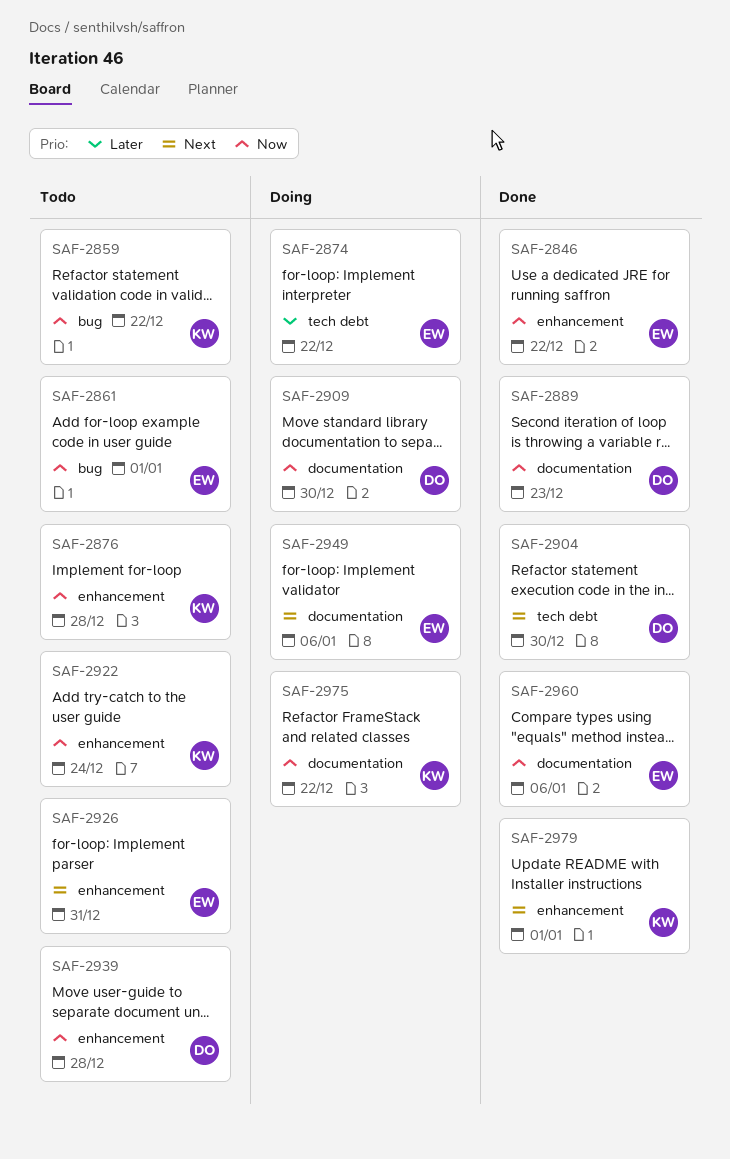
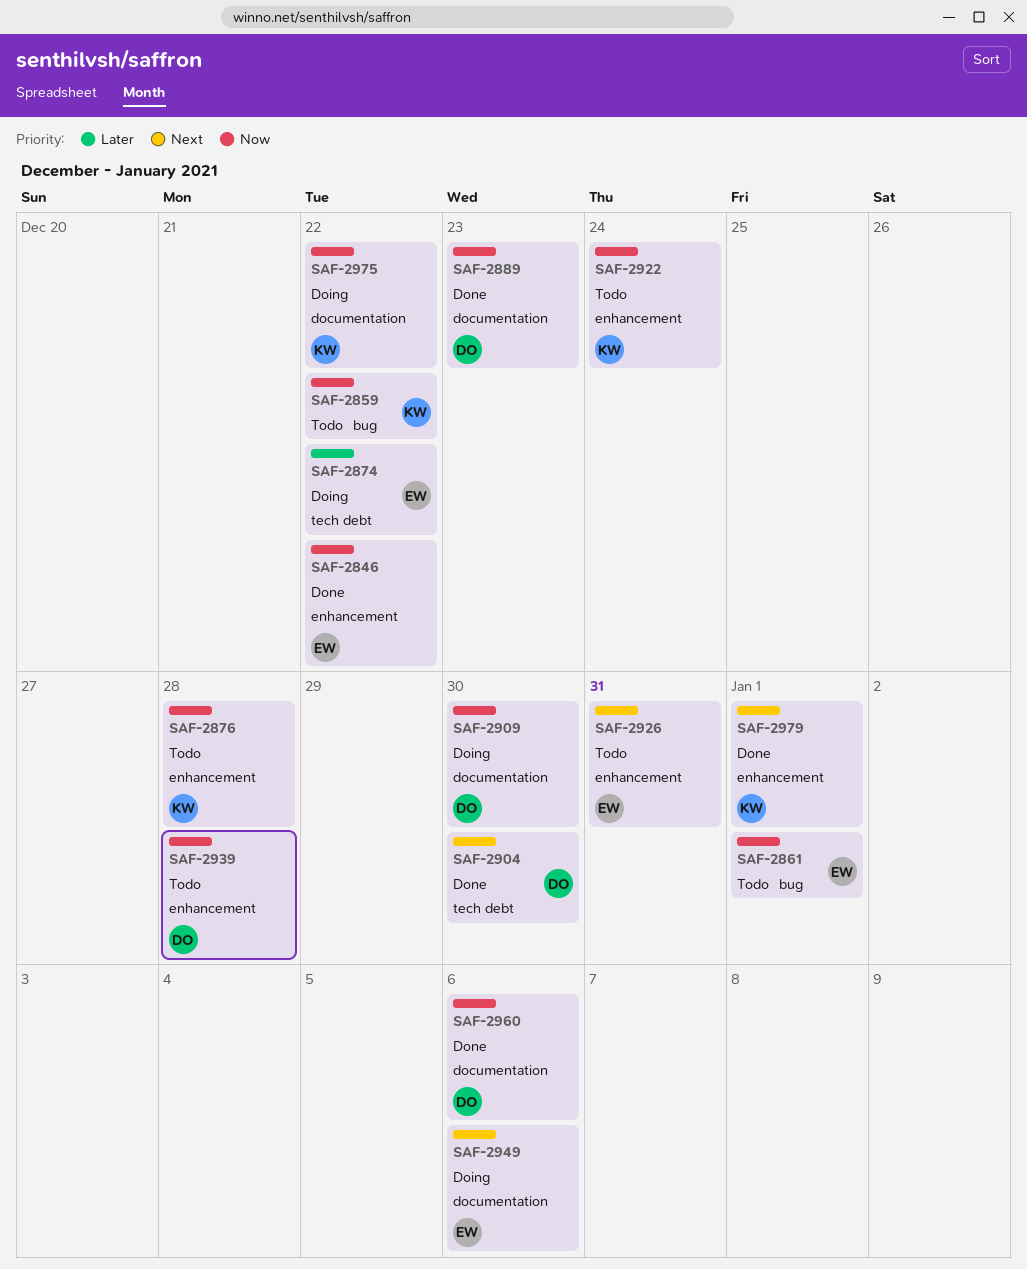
SAF-2960, owner: EW -> DO

